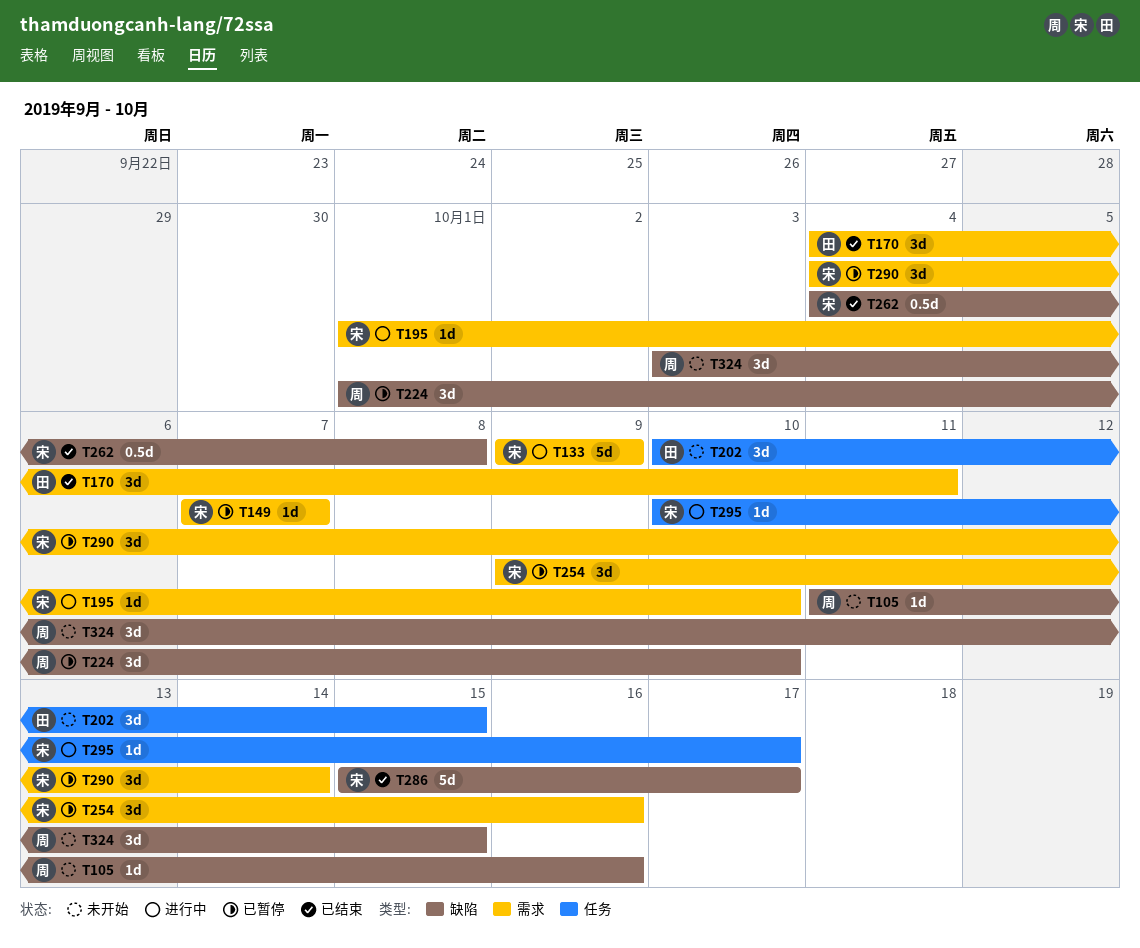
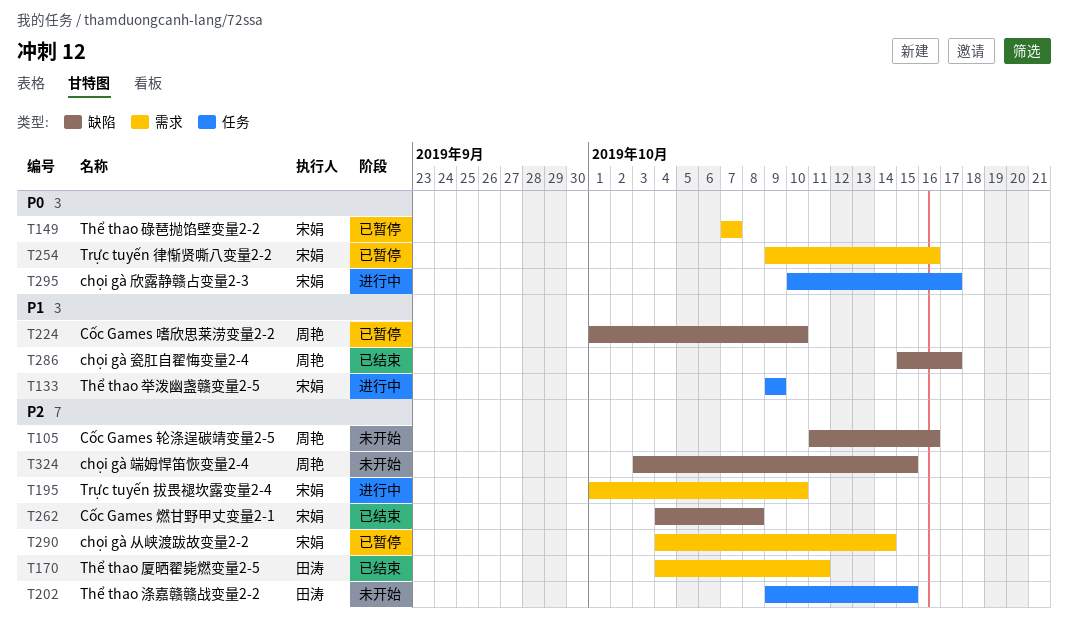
T133, label: 需求 -> 任务
T202, start: Oct 10 -> Oct 9
T286, owner: 宋娟 -> 周艳

